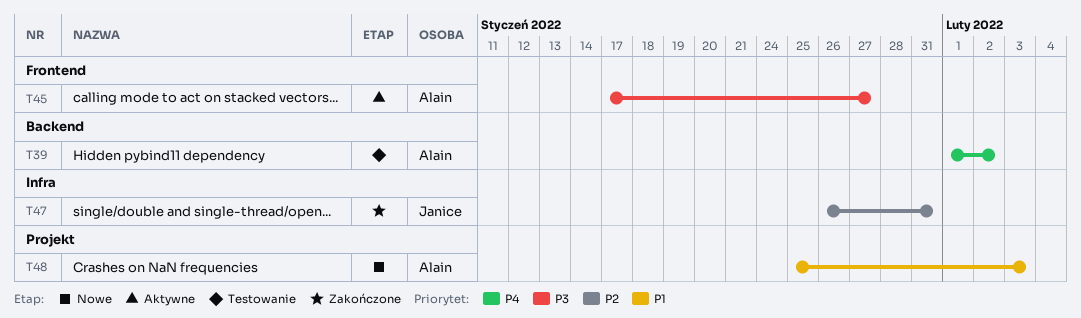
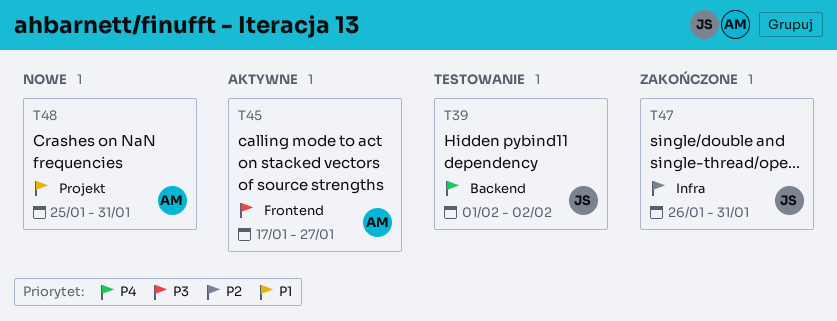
T39, owner: Alain -> Janice
T48, due: Feb 3 -> Jan 31

